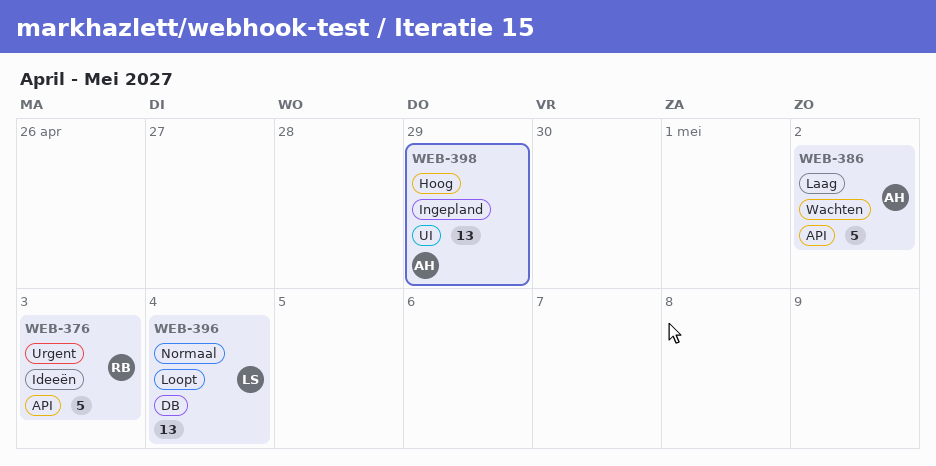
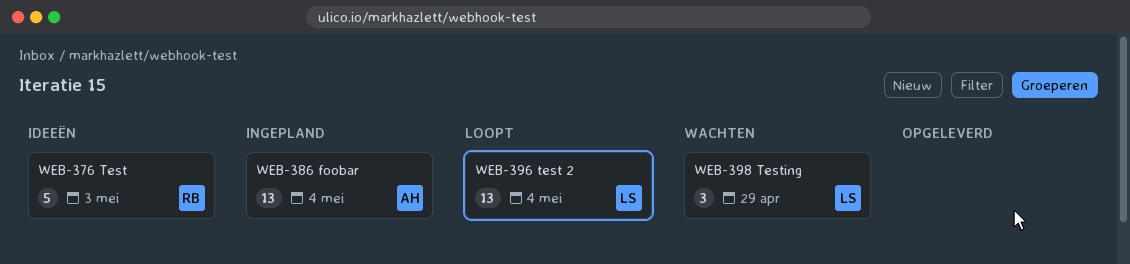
WEB-386, status: Wachten -> Ingepland
WEB-386, estimate: 5 -> 13
WEB-386, due: May 2 -> May 4
WEB-398, status: Ingepland -> Wachten
WEB-398, owner: AH -> LS
WEB-398, estimate: 13 -> 3

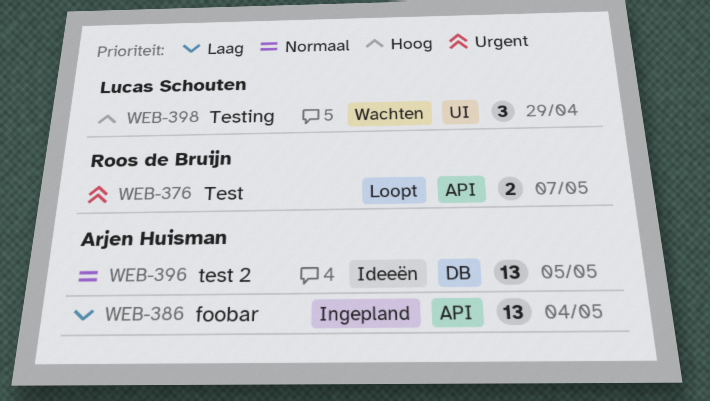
WEB-376, status: Ideeën -> Loopt
WEB-376, estimate: 5 -> 2
WEB-376, due: May 3 -> May 7
WEB-396, status: Loopt -> Ideeën
WEB-396, owner: Lucas Schouten -> Arjen Huisman
WEB-396, due: May 4 -> May 5

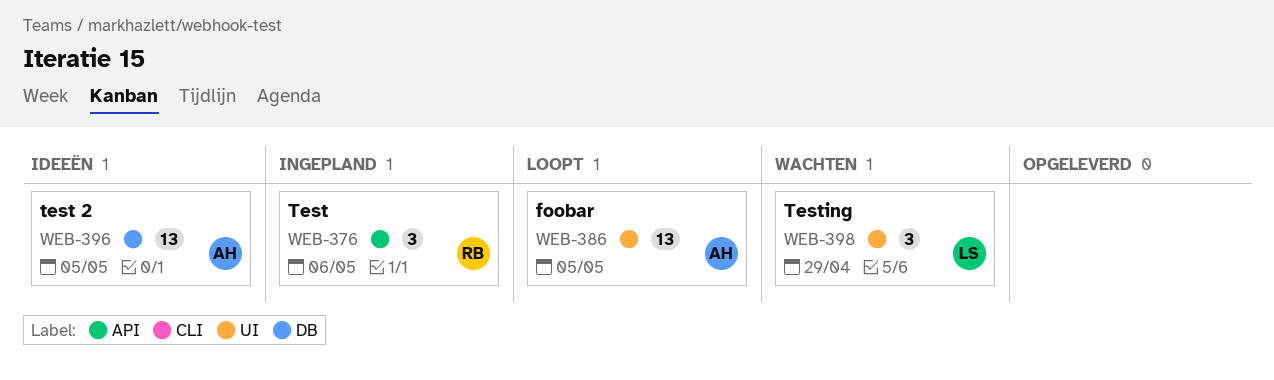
WEB-376, status: Loopt -> Ingepland
WEB-376, estimate: 2 -> 3
WEB-376, due: May 7 -> May 6
WEB-386, status: Ingepland -> Loopt
WEB-386, label: API -> UI
WEB-386, due: May 4 -> May 5

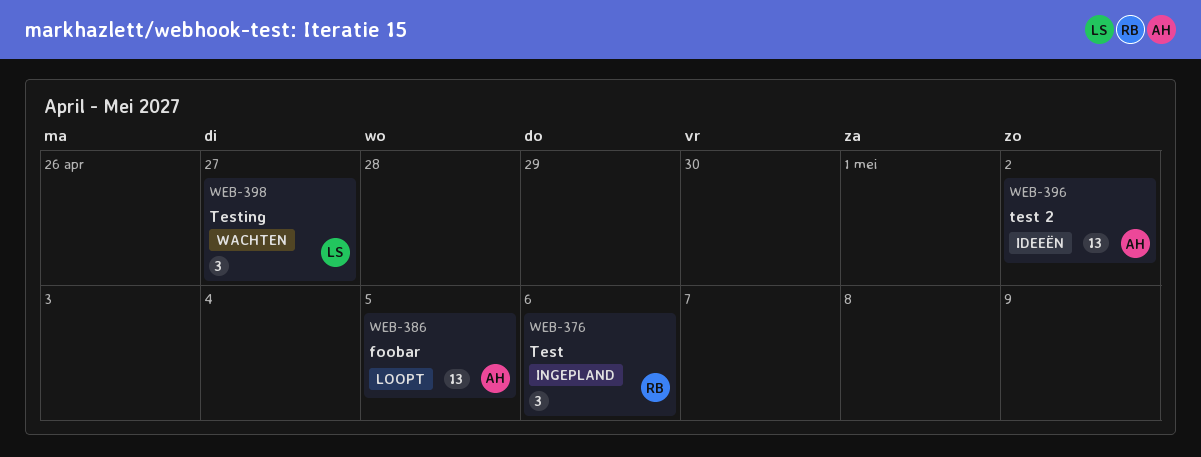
WEB-396, due: May 5 -> May 2
WEB-398, due: Apr 29 -> Apr 27

